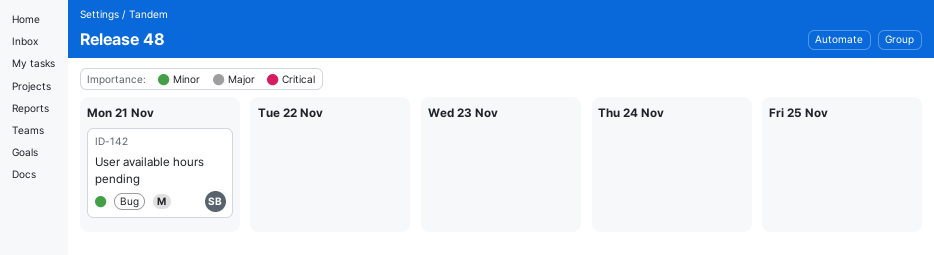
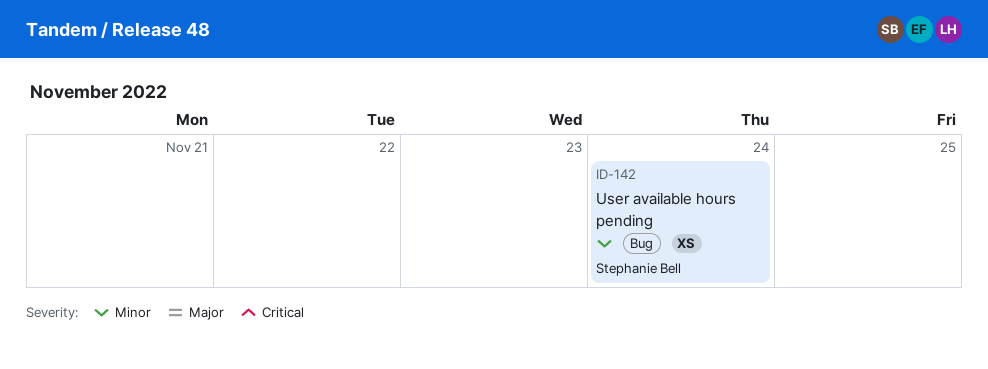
ID-142, estimate: M -> XS
ID-142, due: Nov 21 -> Nov 24

